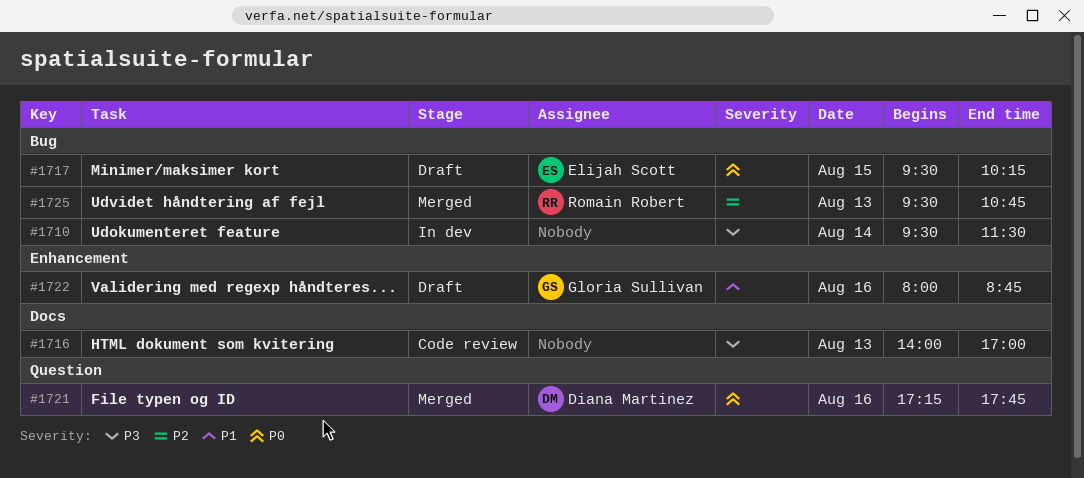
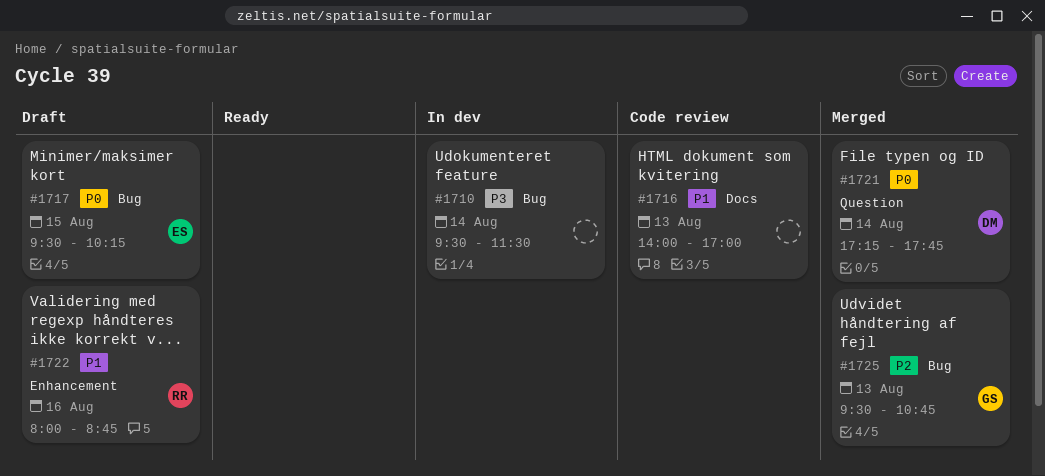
#1716, priority: P3 -> P1
#1721, day: Aug 16 -> Aug 14
#1722, owner: Gloria Sullivan -> Romain Robert
#1725, owner: Romain Robert -> Gloria Sullivan

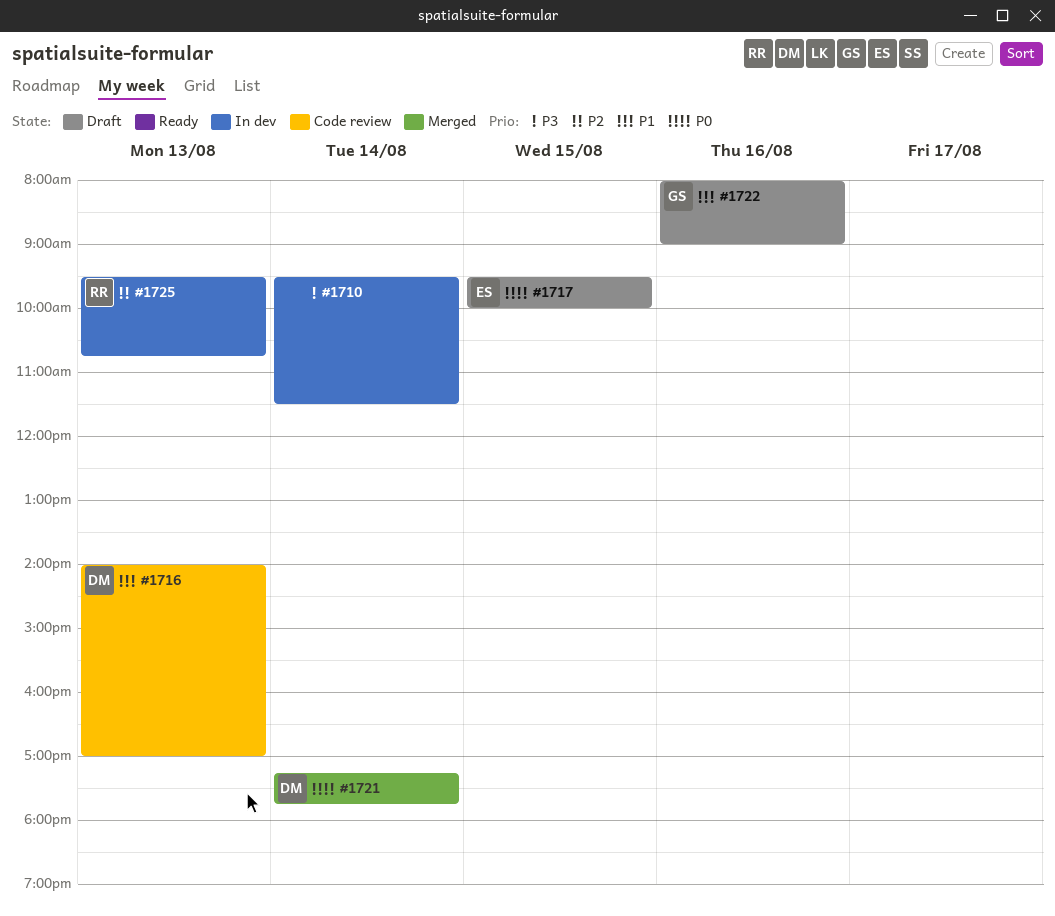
#1716, owner: none -> DM
#1717, ends: 10:15 -> 10:00
#1722, owner: RR -> GS
#1722, ends: 08:45 -> 09:00
#1725, status: Merged -> In dev
#1725, owner: GS -> RR

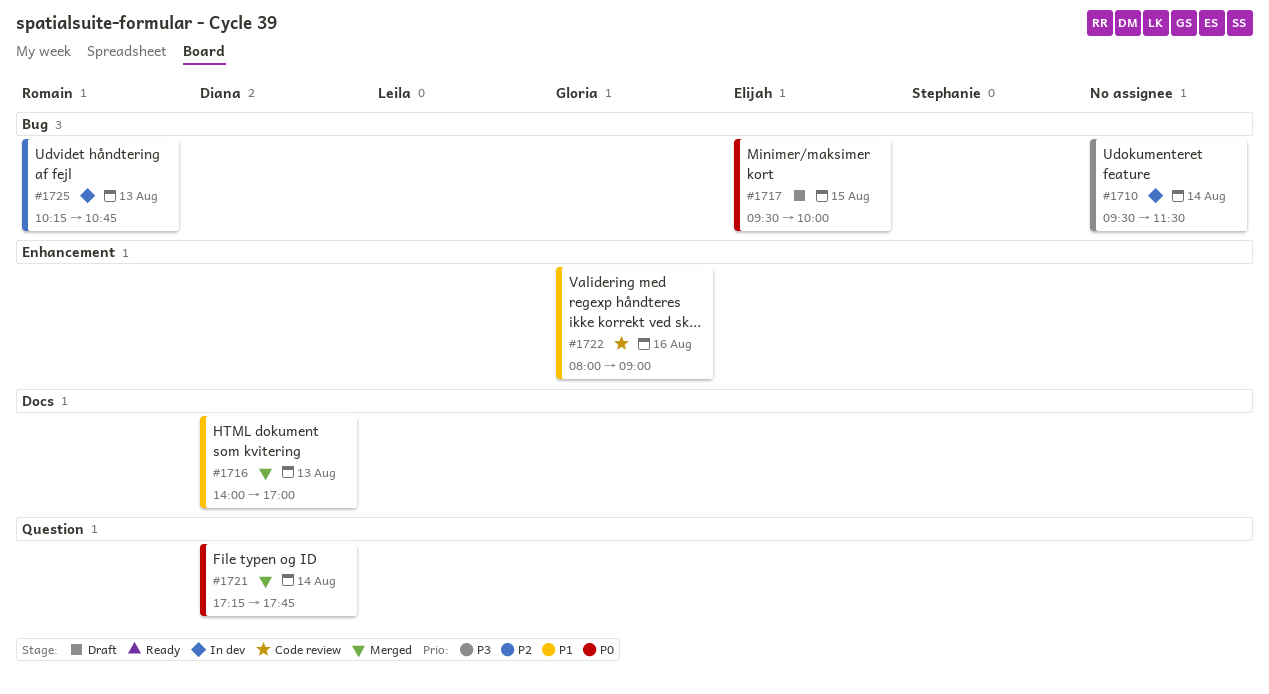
#1716, status: Code review -> Merged
#1722, status: Draft -> Code review
#1725, begins: 09:30 -> 10:15

